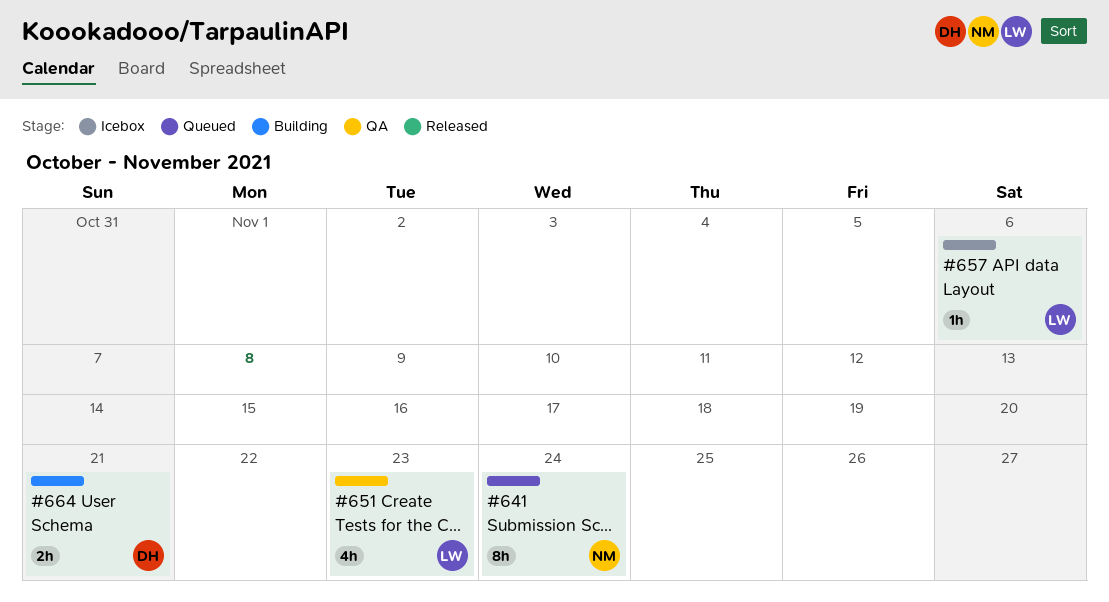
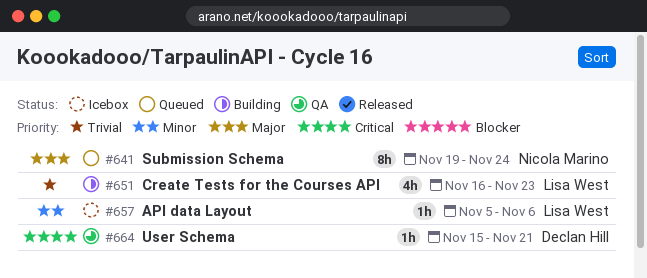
#651, status: QA -> Building
#664, status: Building -> QA
#664, estimate: 2h -> 1h

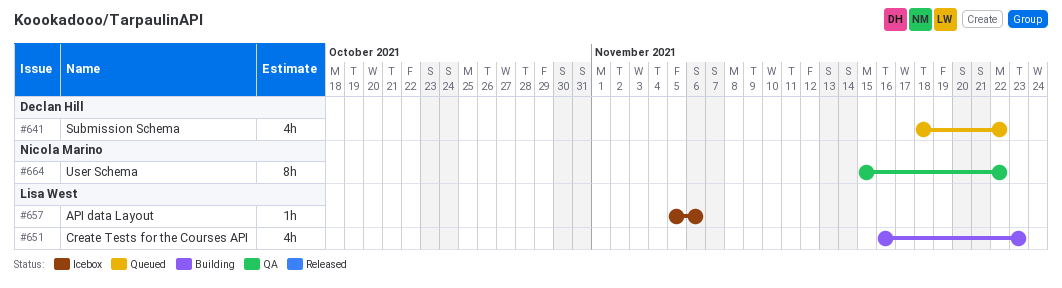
#641, owner: Nicola Marino -> Declan Hill
#641, estimate: 8h -> 4h
#641, start: Nov 19 -> Nov 18
#641, due: Nov 24 -> Nov 22
#664, owner: Declan Hill -> Nicola Marino
#664, estimate: 1h -> 8h
#664, due: Nov 21 -> Nov 22

